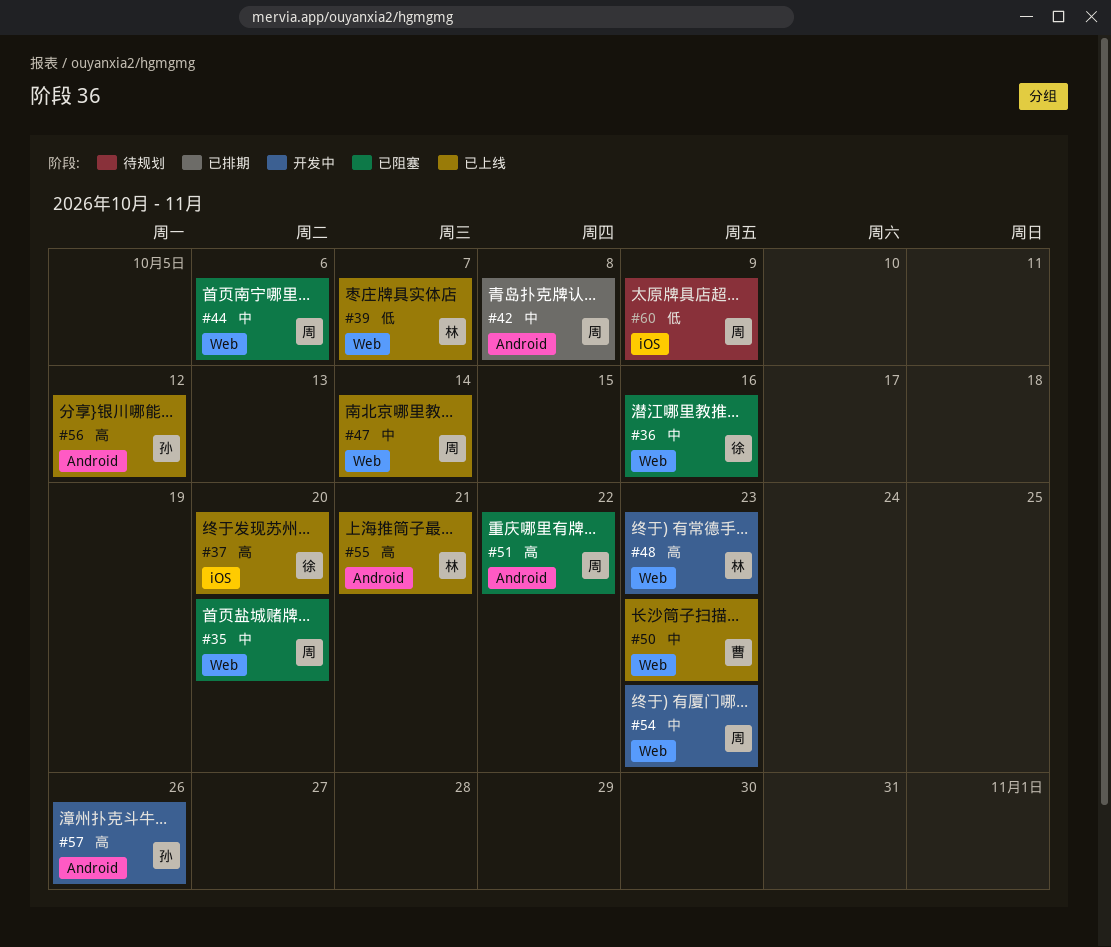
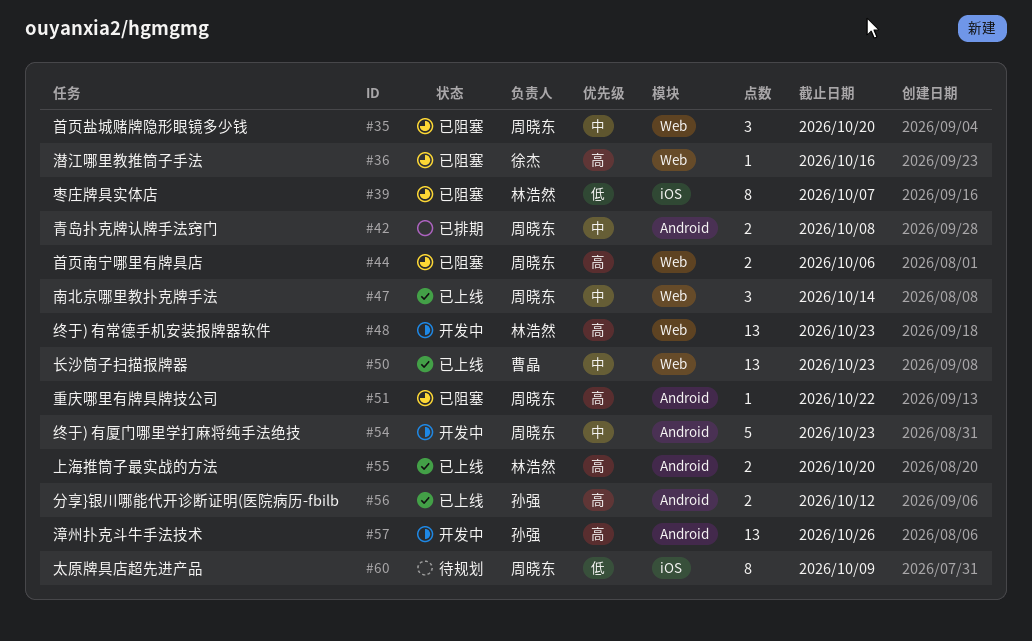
#36, priority: 中 -> 高
#37: present -> none
#39, status: 已上线 -> 已阻塞
#39, label: Web -> iOS
#44, priority: 中 -> 高
#54, label: Web -> Android
#55, due: Oct 21 -> Oct 20

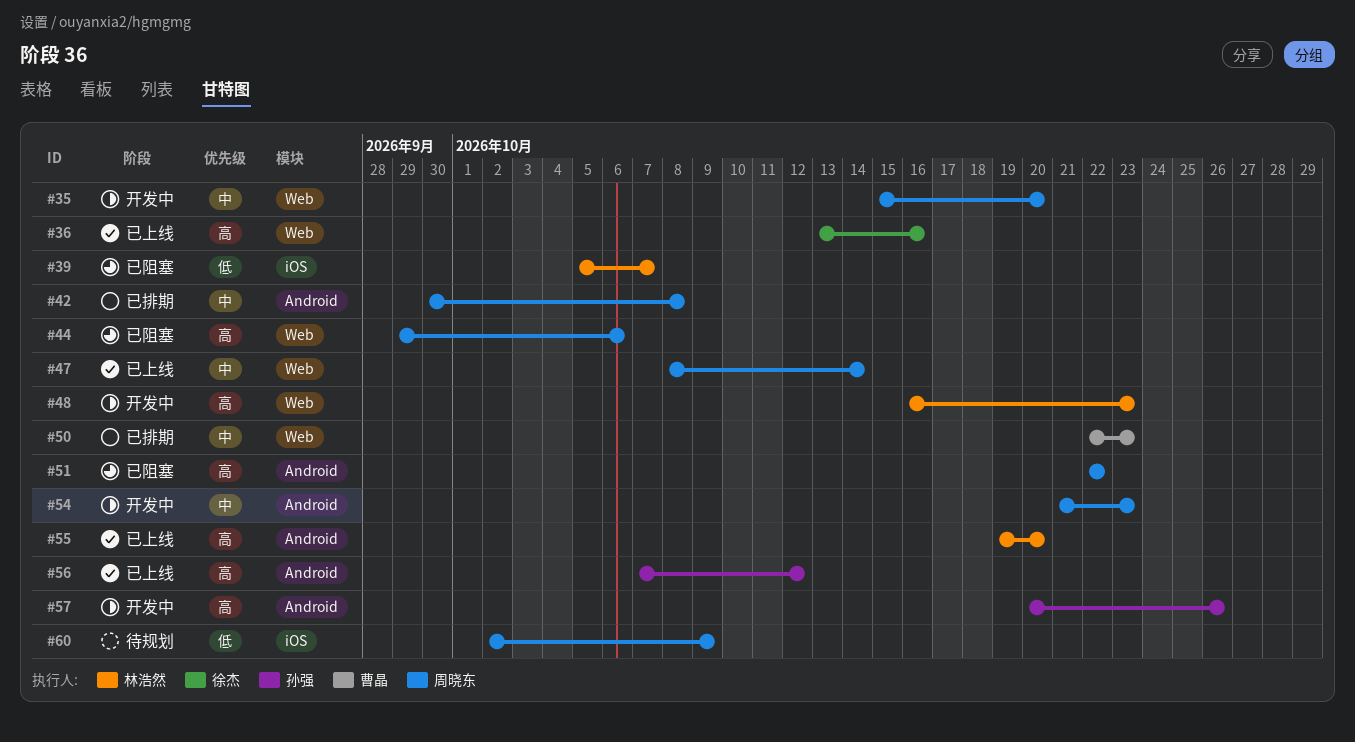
#35, status: 已阻塞 -> 开发中
#36, status: 已阻塞 -> 已上线
#50, status: 已上线 -> 已排期

